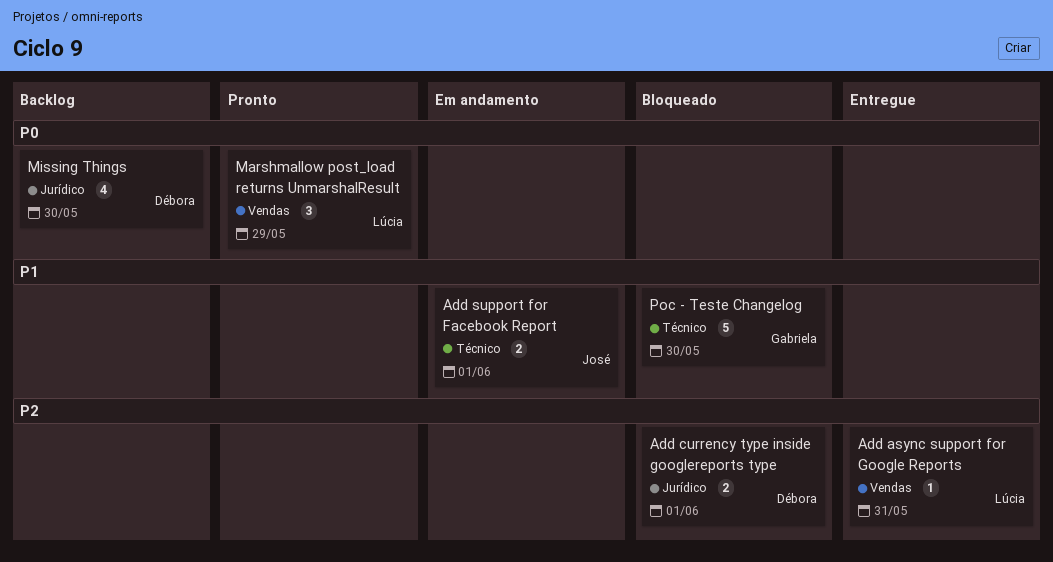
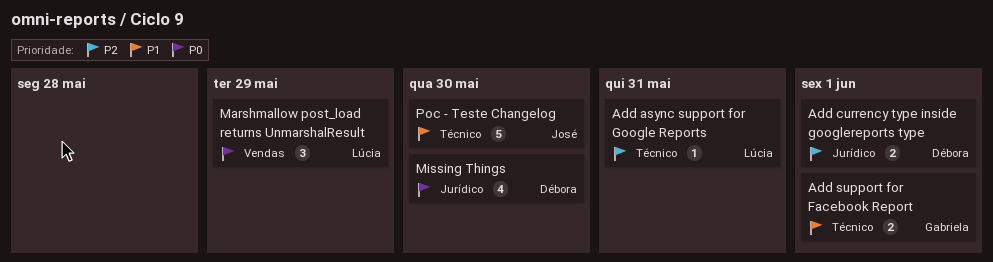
Add async support for Google Reports, label: Vendas -> Técnico
Add support for Facebook Report, owner: José -> Gabriela
Poc - Teste Changelog, owner: Gabriela -> José

